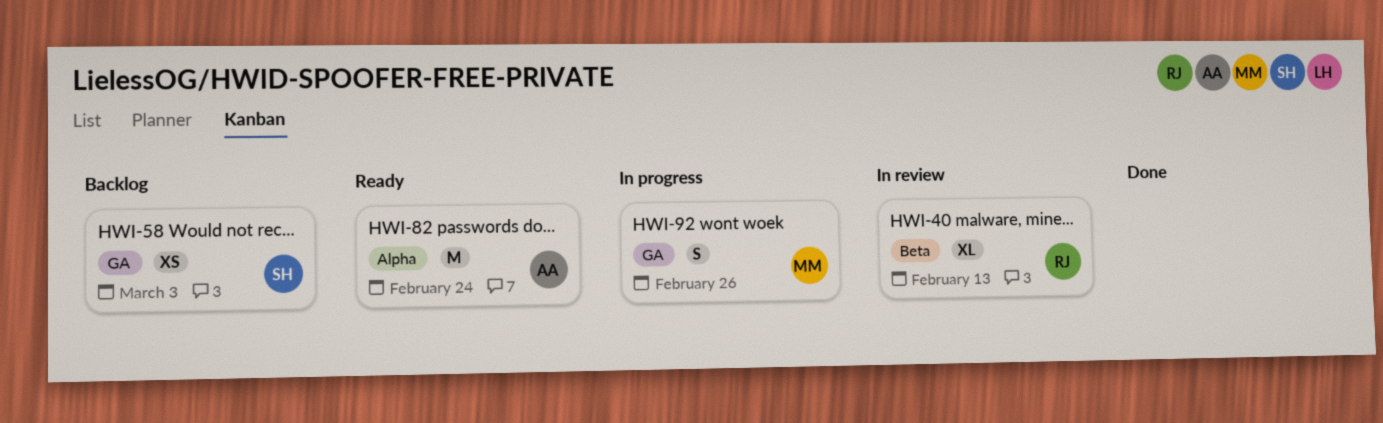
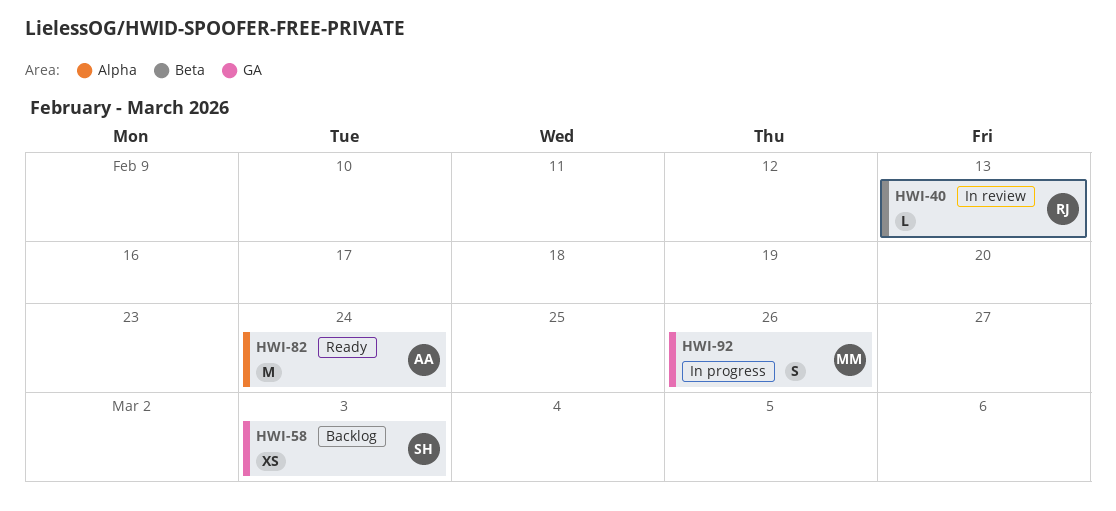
HWI-40, estimate: XL -> L

